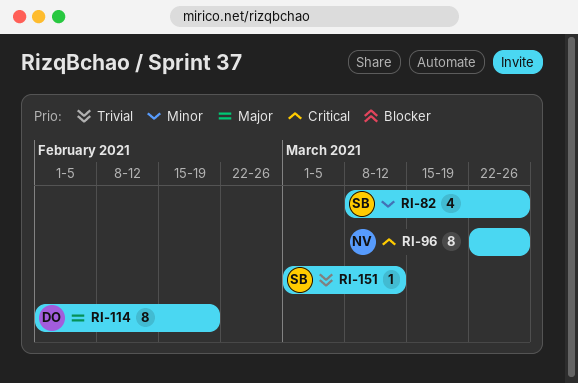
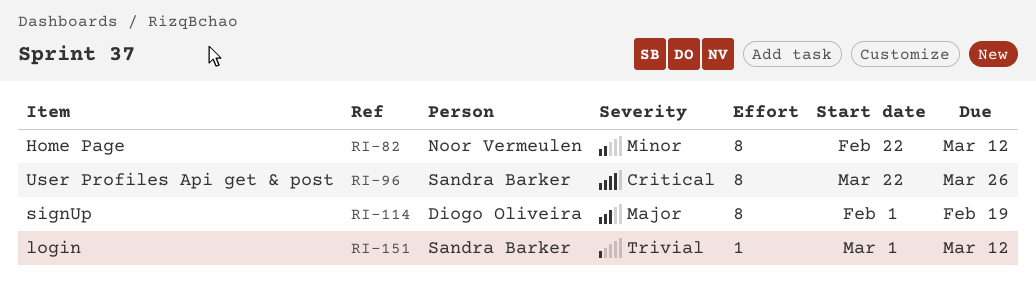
RI-82, owner: Sandra Barker -> Noor Vermeulen
RI-82, estimate: 4 -> 8
RI-82, start: Mar 8 -> Feb 22
RI-82, due: Mar 26 -> Mar 12
RI-96, owner: Noor Vermeulen -> Sandra Barker

